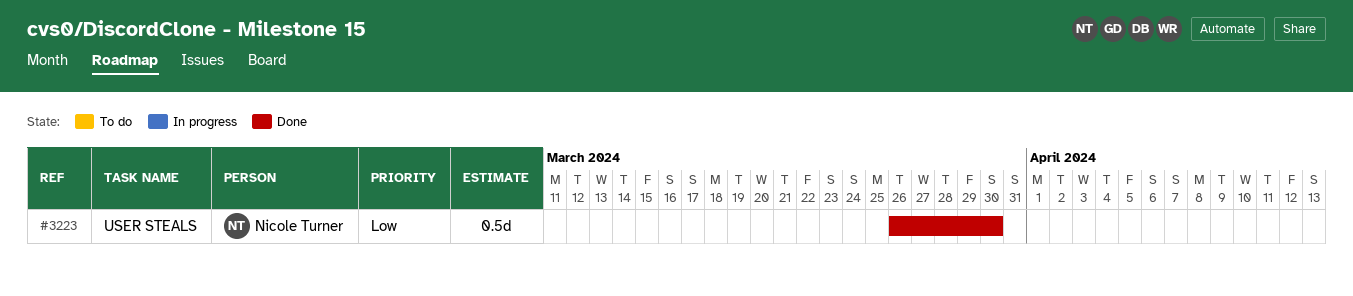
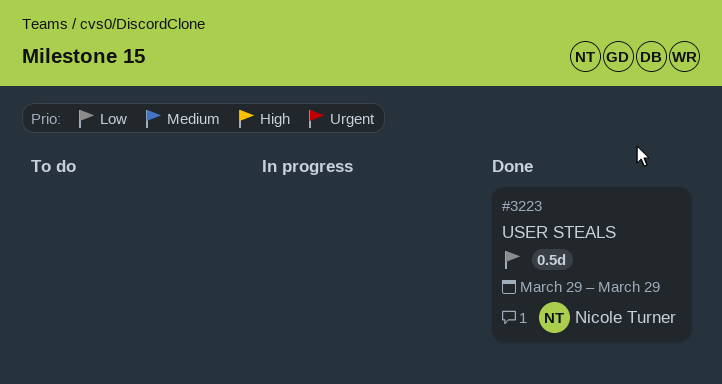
#3223, start: Mar 26 -> Mar 29
#3223, due: Mar 30 -> Mar 29

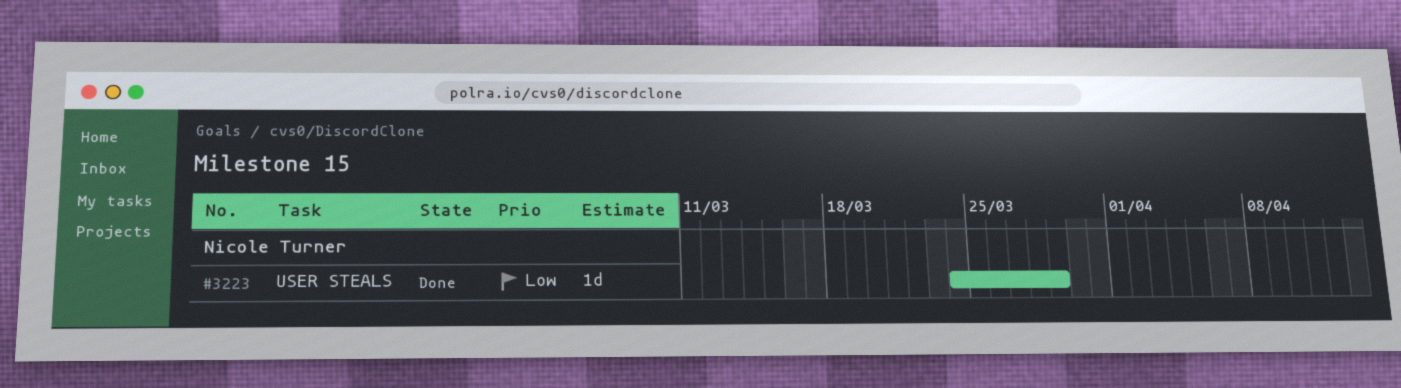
#3223, estimate: 0.5d -> 1d
#3223, start: Mar 29 -> Mar 24

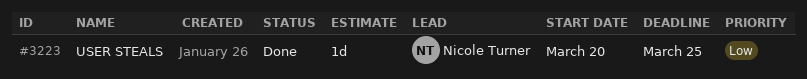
#3223, start: Mar 24 -> Mar 20
#3223, due: Mar 29 -> Mar 25

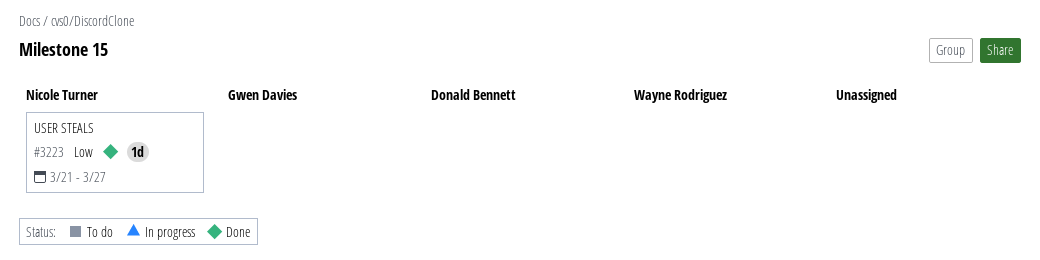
#3223, start: Mar 20 -> Mar 21
#3223, due: Mar 25 -> Mar 27

